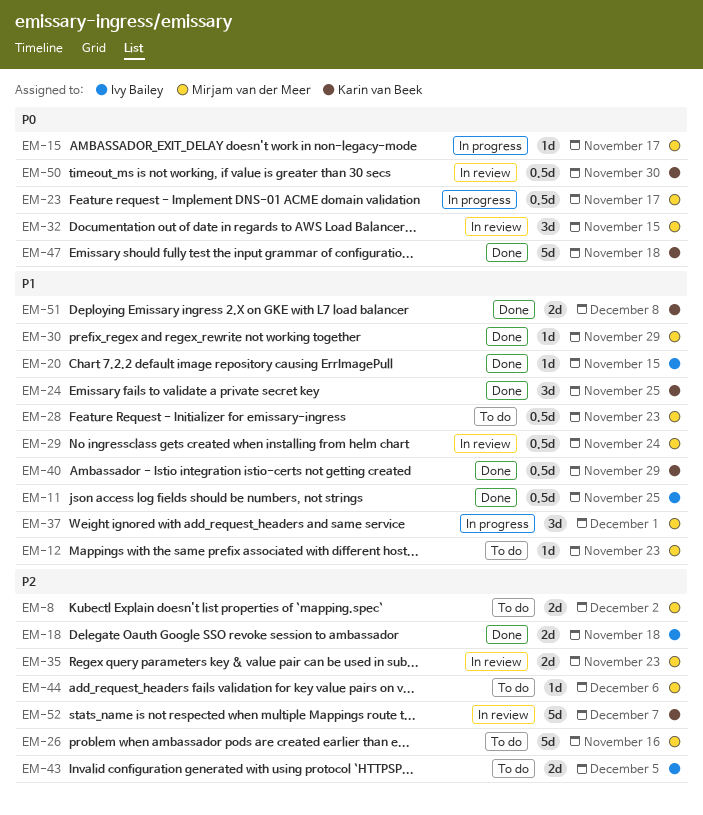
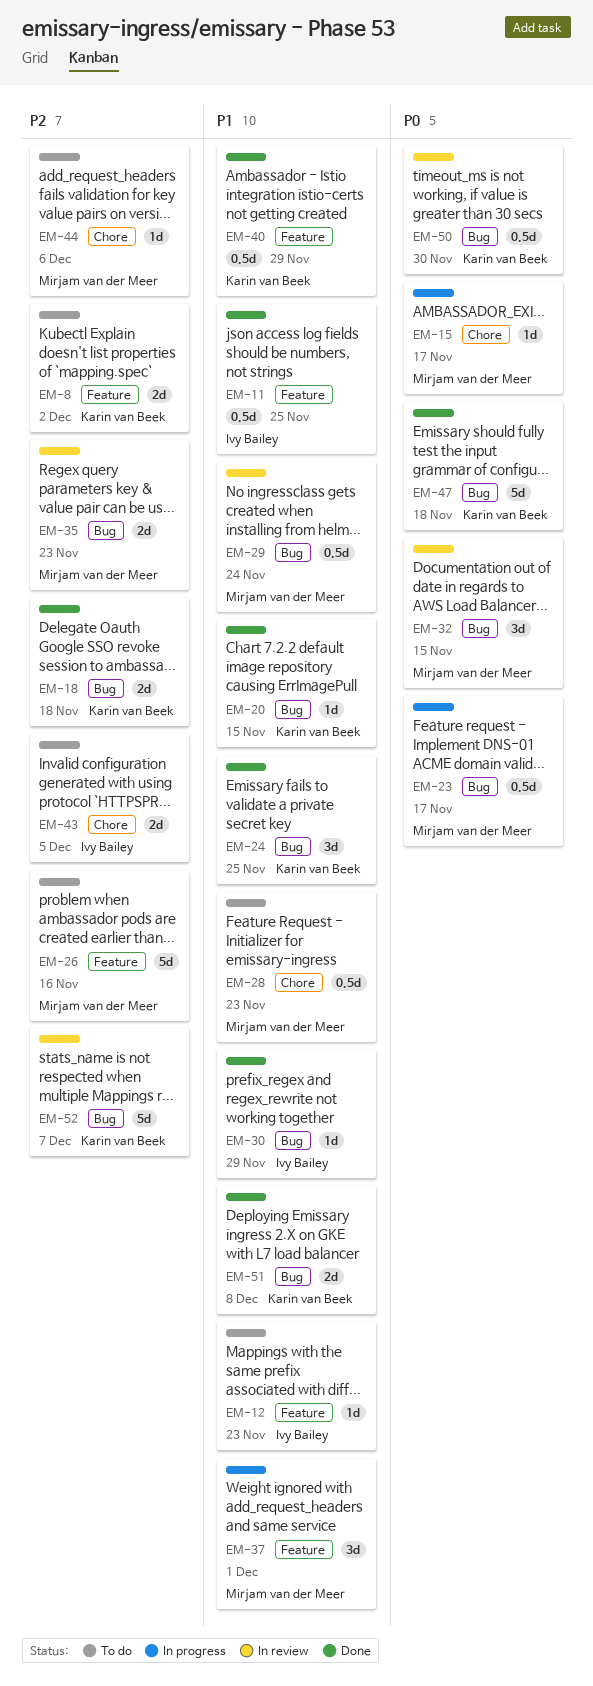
EM-8, owner: Mirjam van der Meer -> Karin van Beek
EM-12, owner: Mirjam van der Meer -> Ivy Bailey
EM-18, owner: Ivy Bailey -> Karin van Beek
EM-20, owner: Ivy Bailey -> Karin van Beek
EM-30, owner: Mirjam van der Meer -> Ivy Bailey

